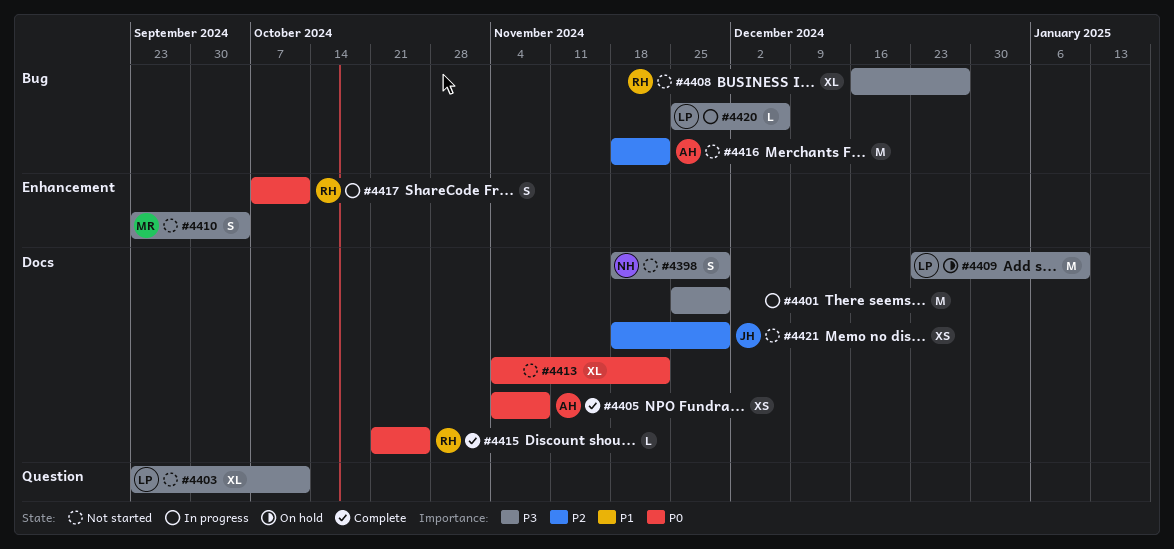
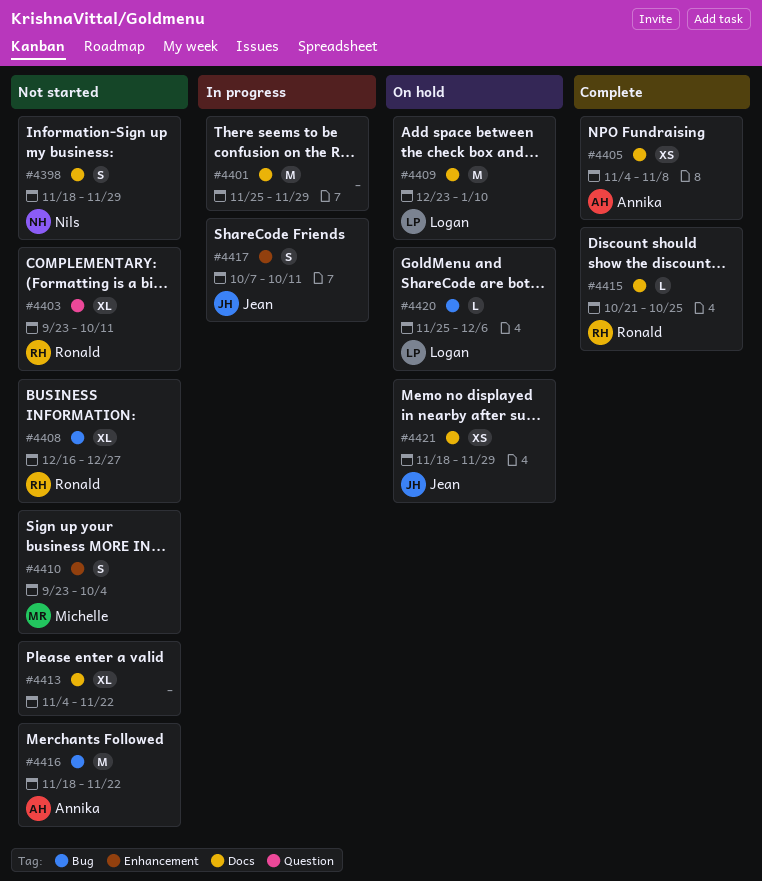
#4403, owner: Logan -> Ronald
#4417, owner: Ronald -> Jean
#4420, status: In progress -> On hold
#4421, status: Not started -> On hold

